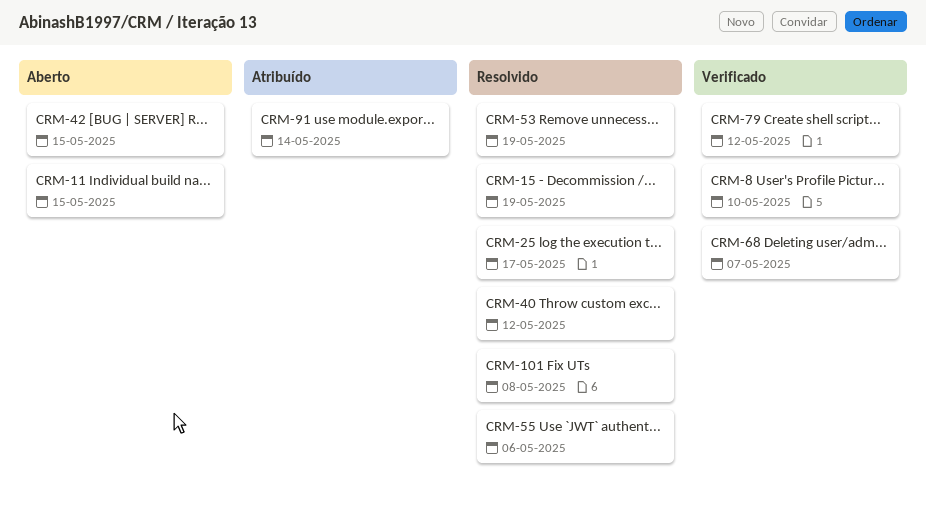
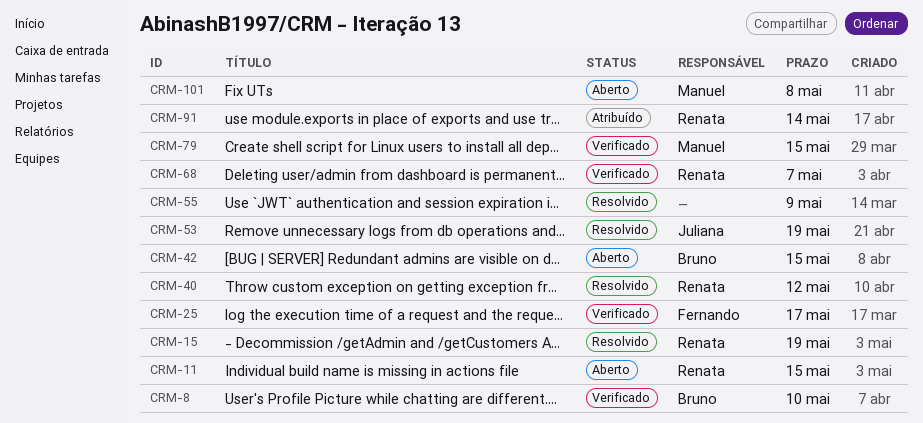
CRM-25, status: Resolvido -> Verificado
CRM-55, due: May 6 -> May 9
CRM-79, due: May 12 -> May 15
CRM-101, status: Resolvido -> Aberto

